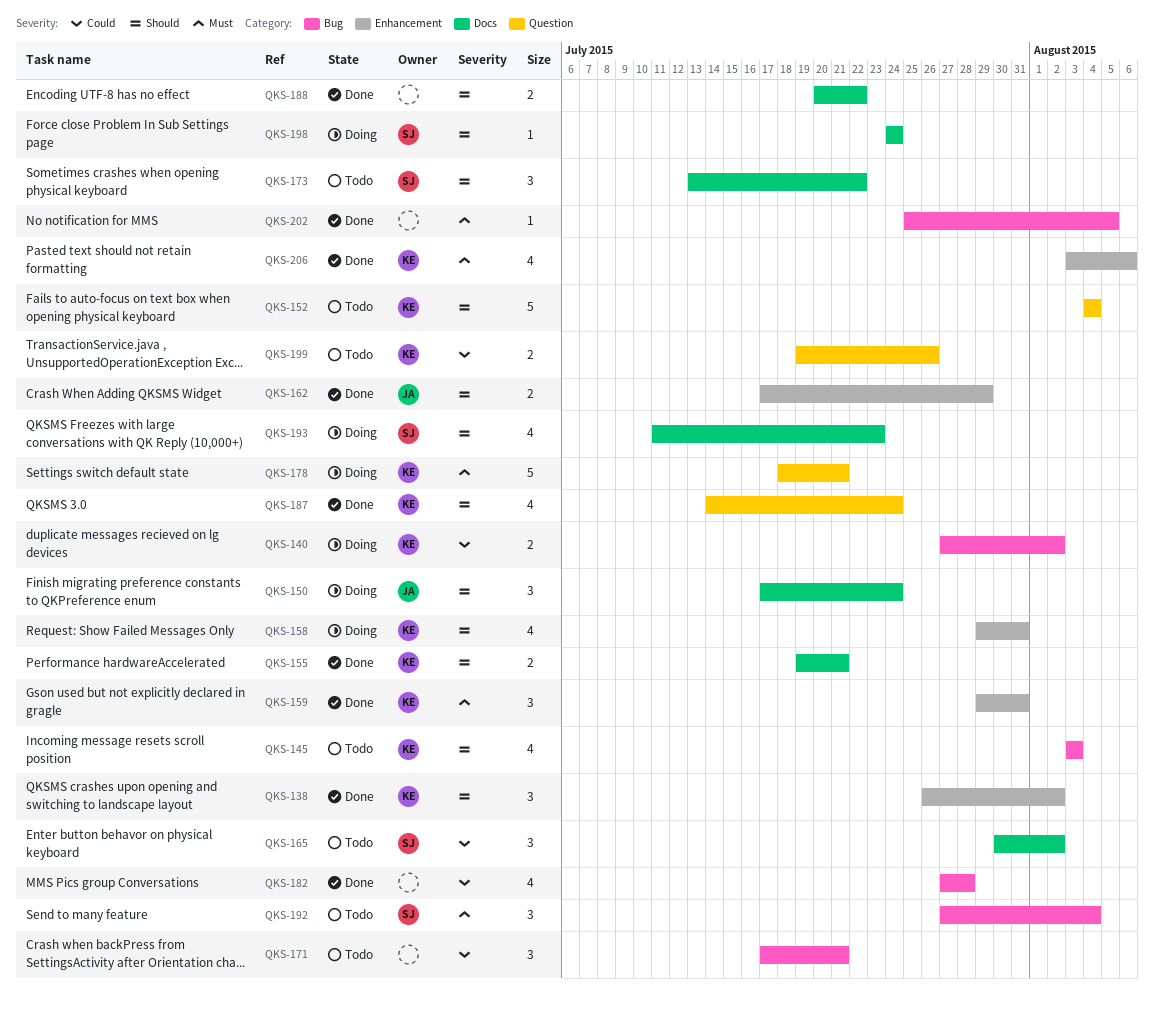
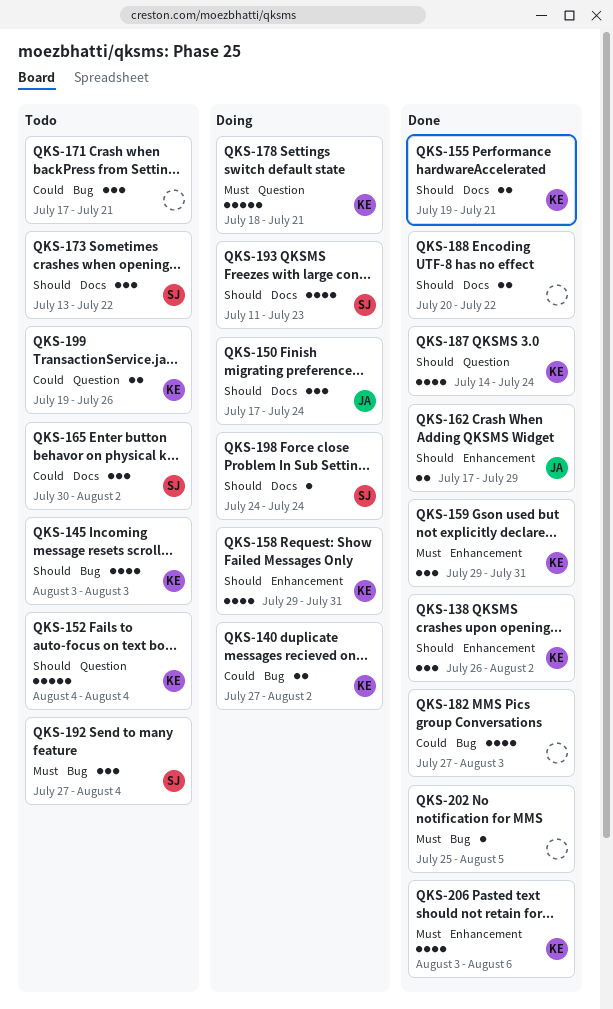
QKS-182, due: Jul 28 -> Aug 3

